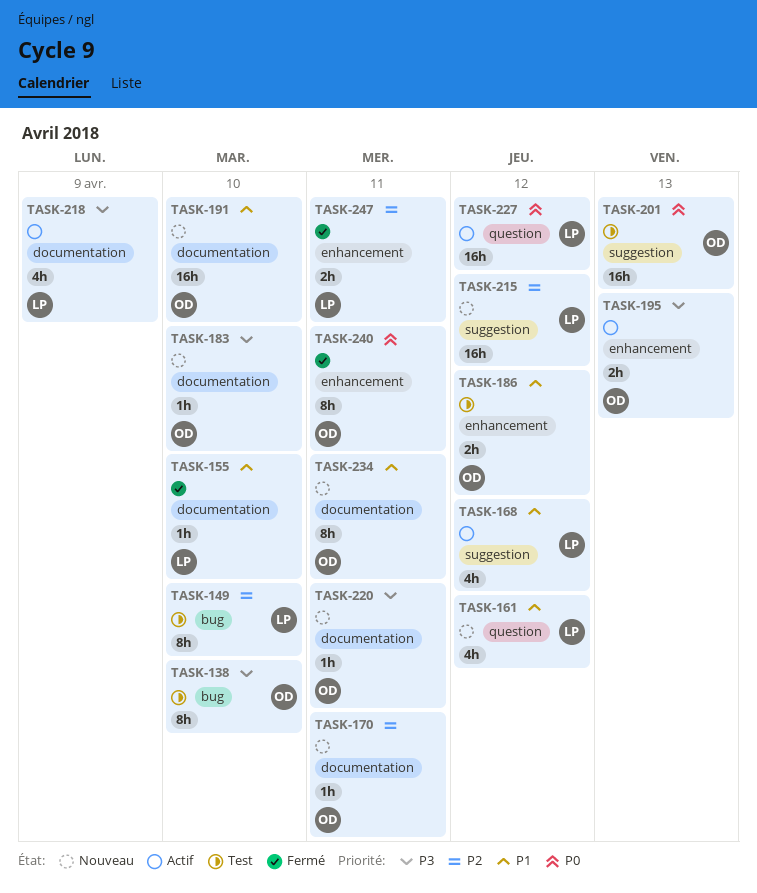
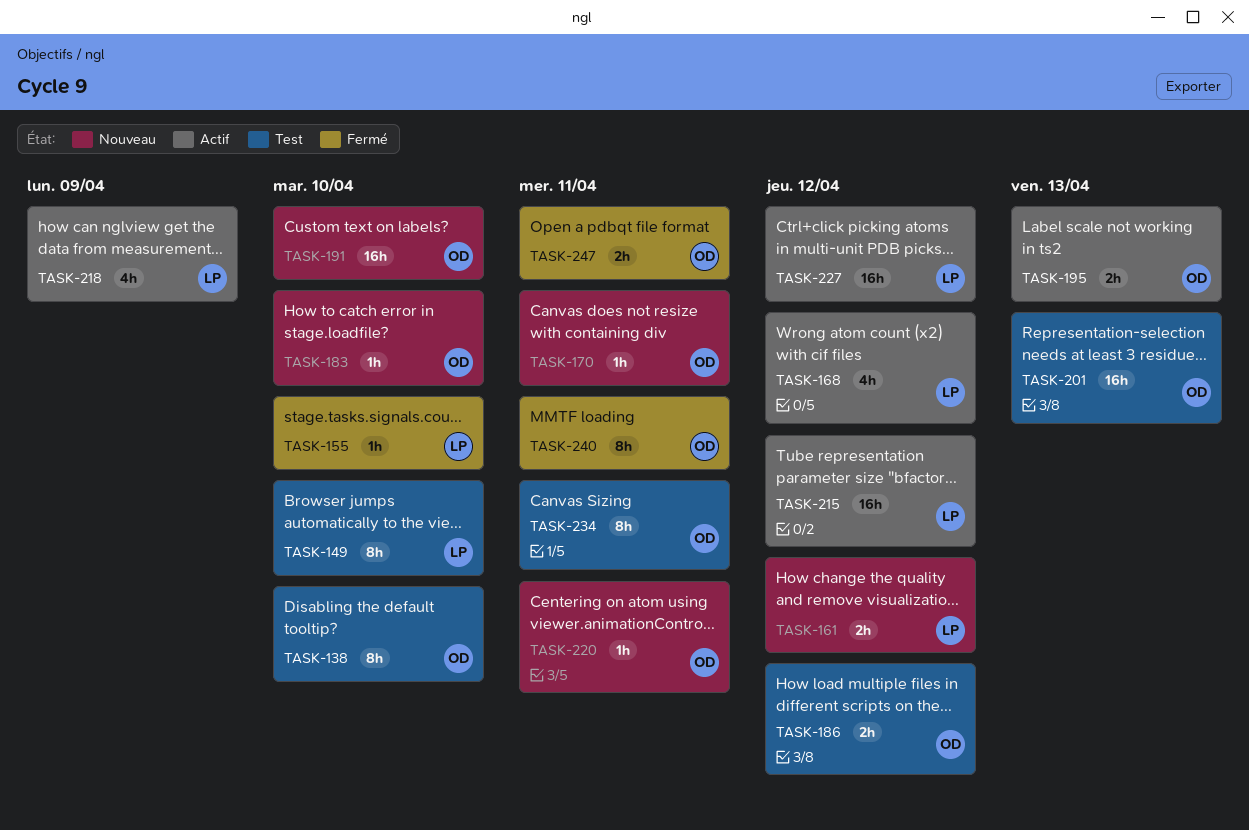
TASK-161, estimate: 4h -> 2h
TASK-215, status: Nouveau -> Actif
TASK-234, status: Nouveau -> Test
TASK-247, owner: LP -> OD

